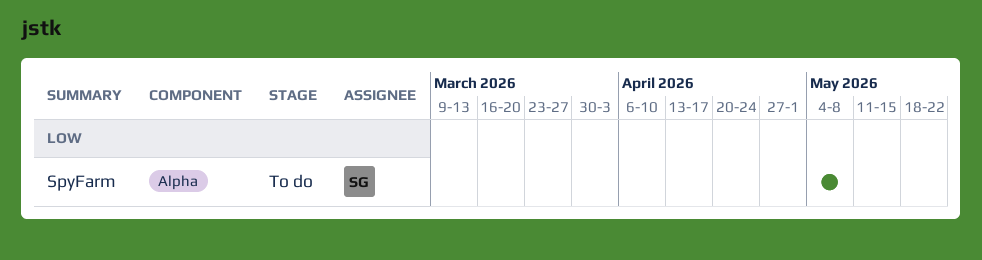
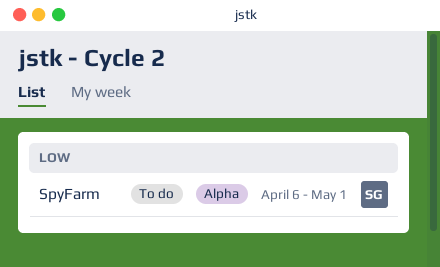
SpyFarm, start: May 4 -> Apr 6
SpyFarm, due: May 8 -> May 1

